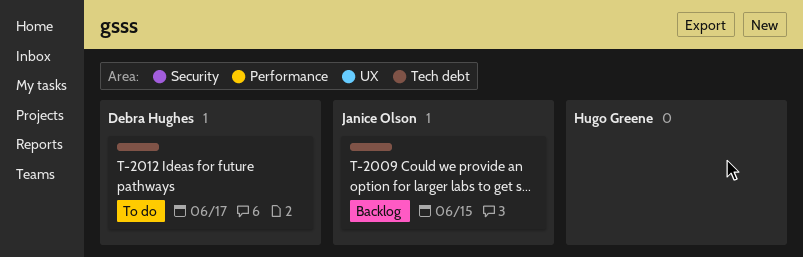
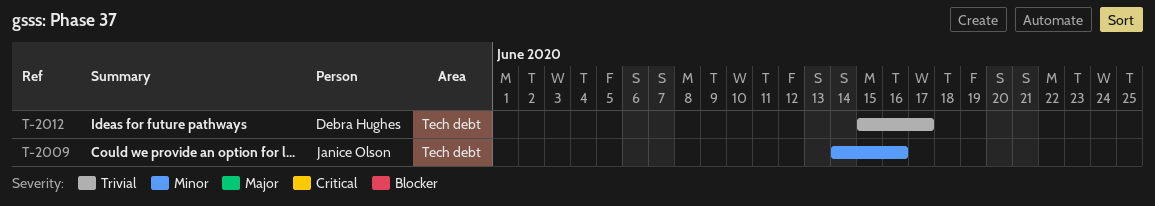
T-2009, due: Jun 15 -> Jun 16

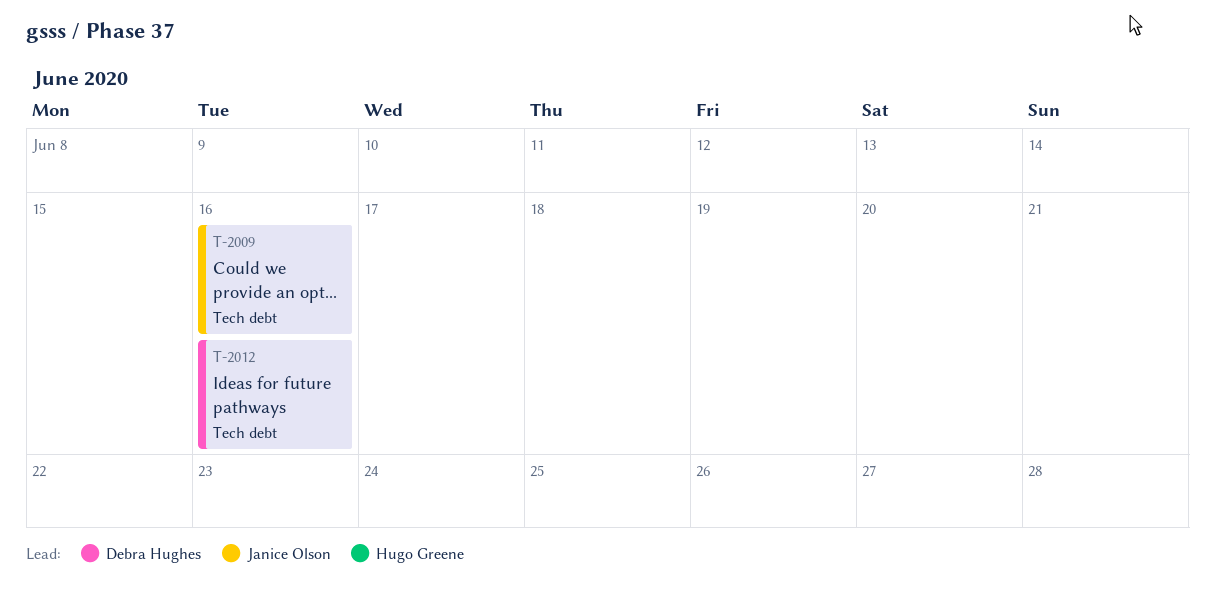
T-2012, due: Jun 17 -> Jun 16

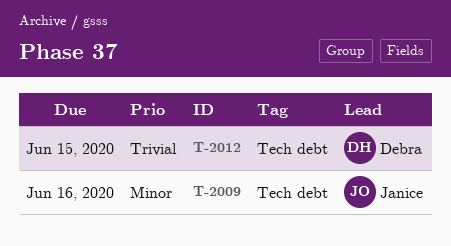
T-2012, due: Jun 16 -> Jun 15

